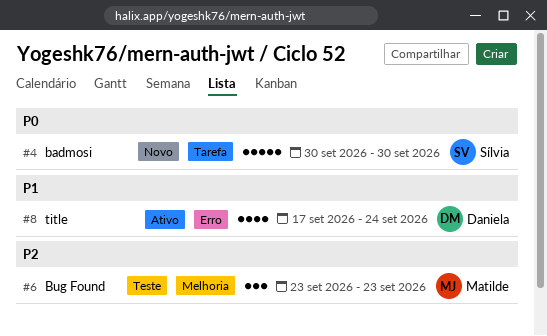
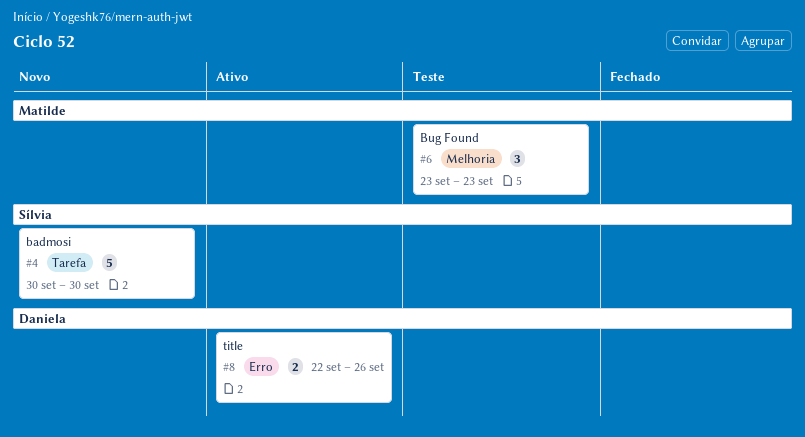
#8, estimate: 4 -> 2
#8, start: Sep 17 -> Sep 22
#8, due: Sep 24 -> Sep 26

